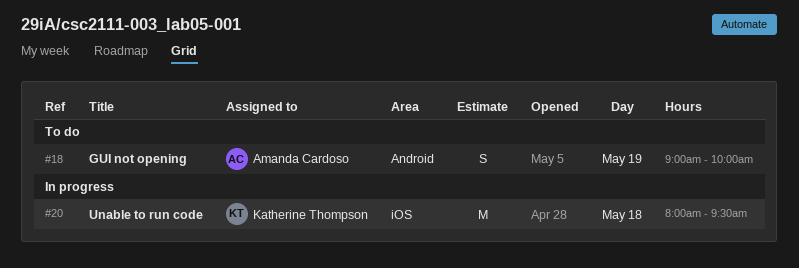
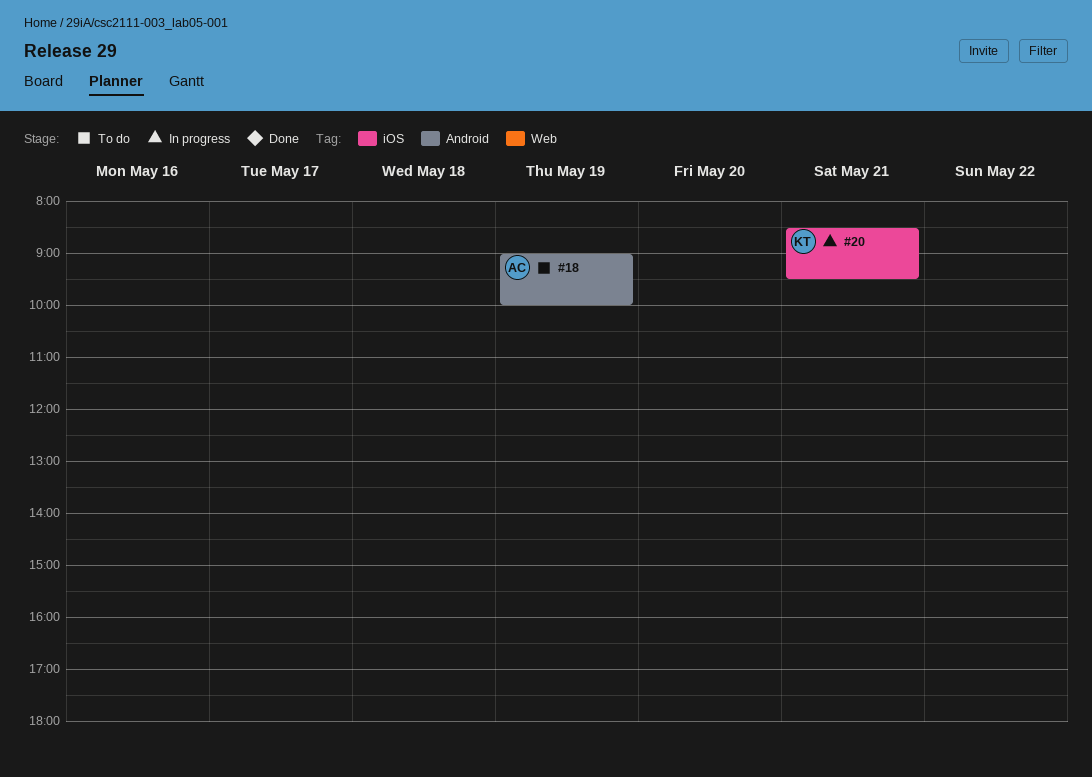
#20, day: May 18 -> May 21
#20, begins: 08:00 -> 08:30

